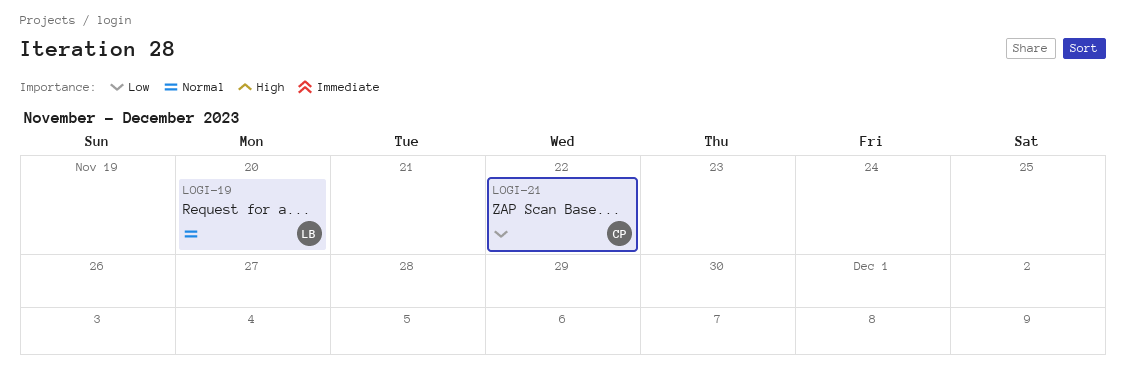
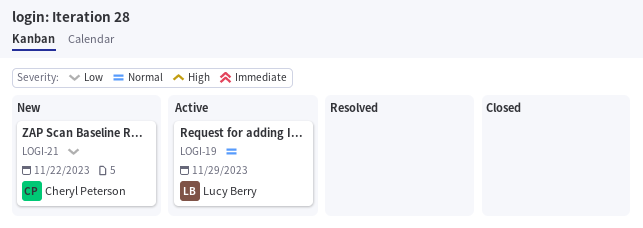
LOGI-19, due: Nov 20 -> Nov 29

